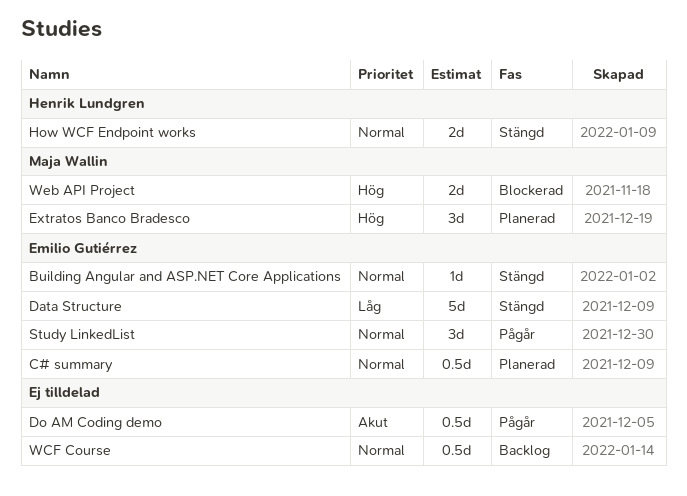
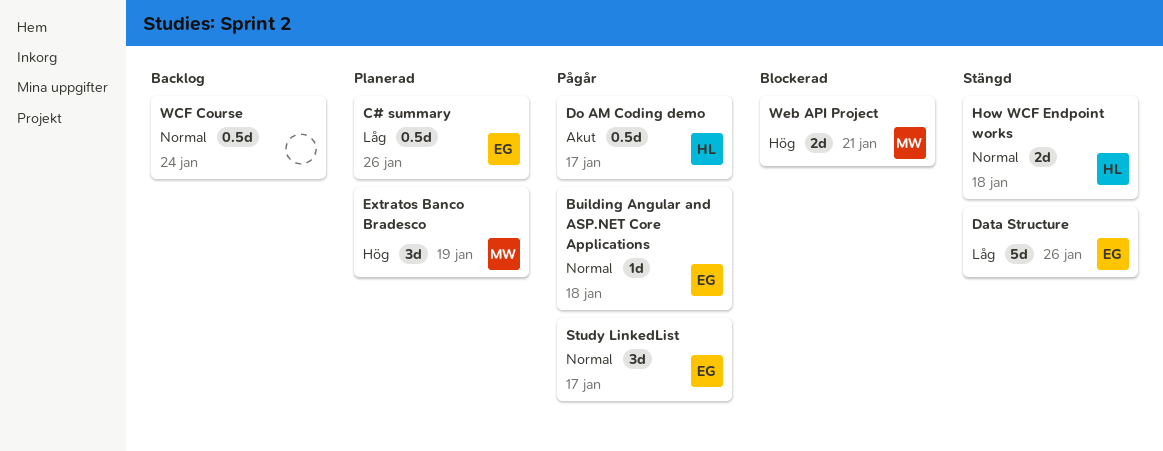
Building Angular and ASP.NET Core Applications, status: Stängd -> Pågår
C# summary, priority: Normal -> Låg
Do AM Coding demo, owner: none -> Henrik Lundgren

